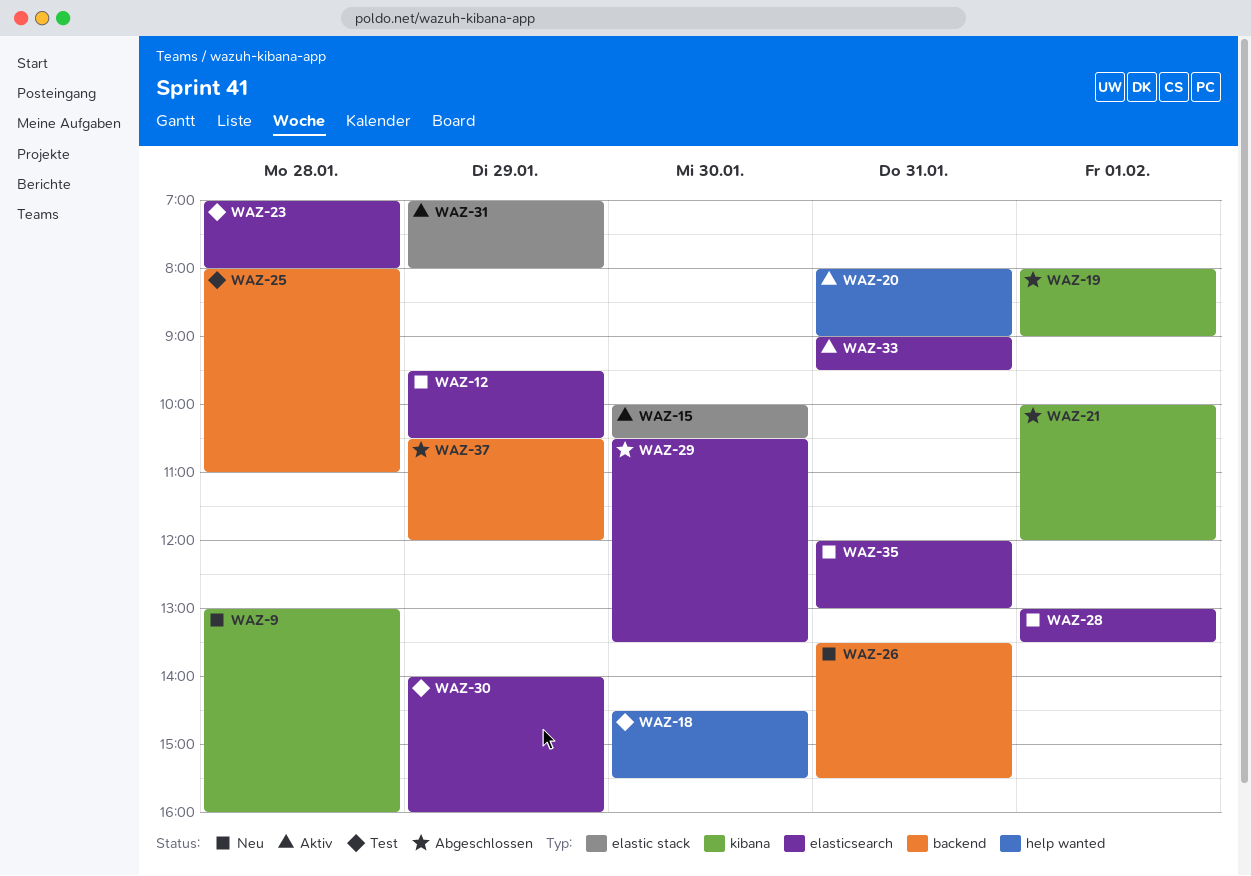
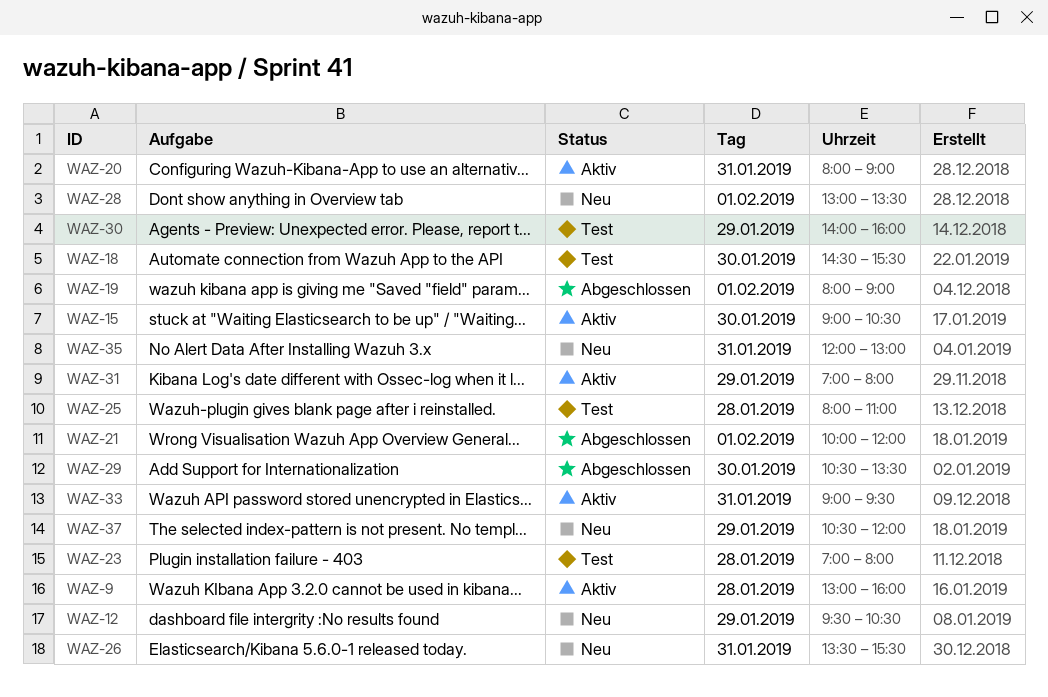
WAZ-9, status: Neu -> Aktiv
WAZ-15, begins: 10:00 -> 09:00
WAZ-37, status: Abgeschlossen -> Neu

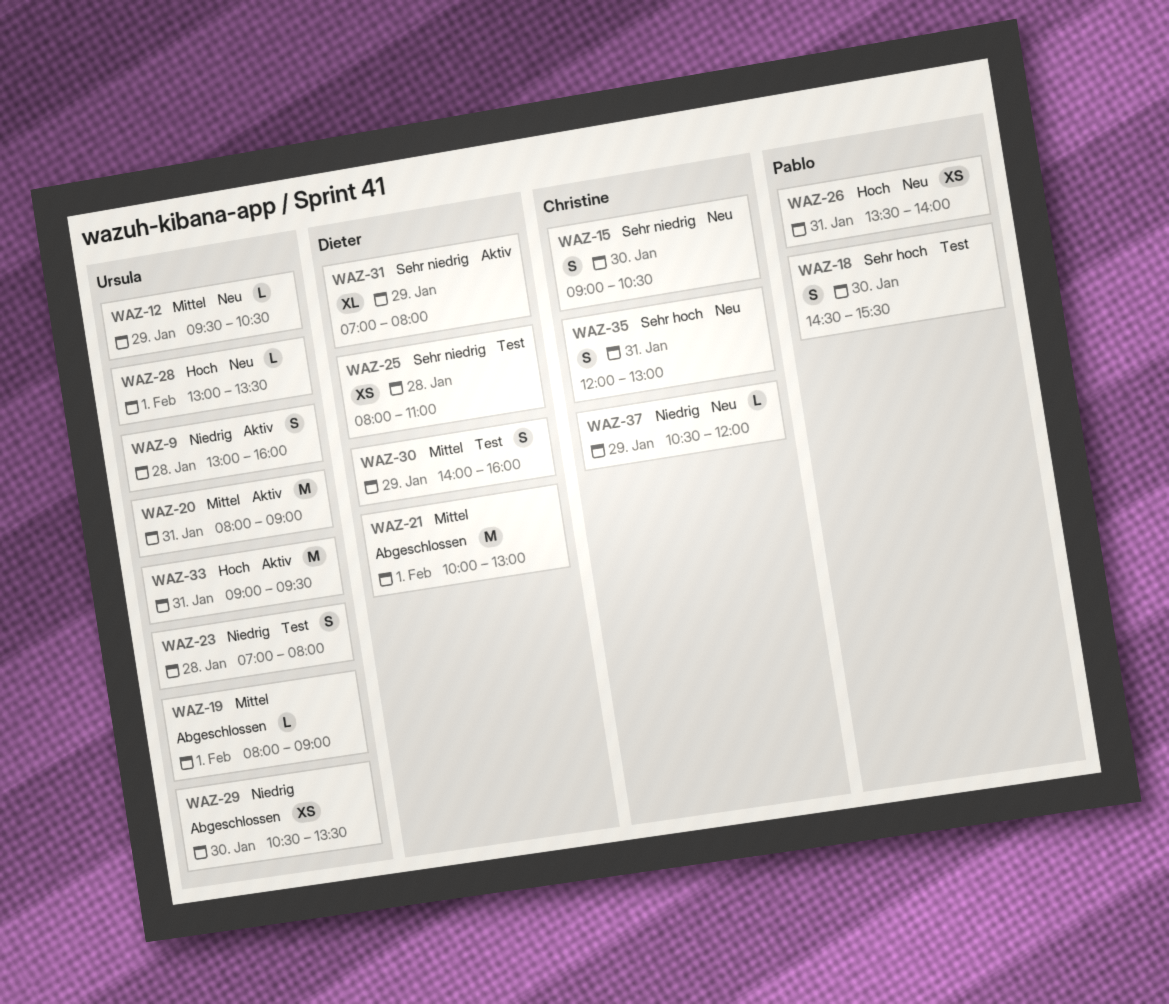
WAZ-15, status: Aktiv -> Neu
WAZ-21, ends: 12:00 -> 13:00
WAZ-26, ends: 15:30 -> 14:00

